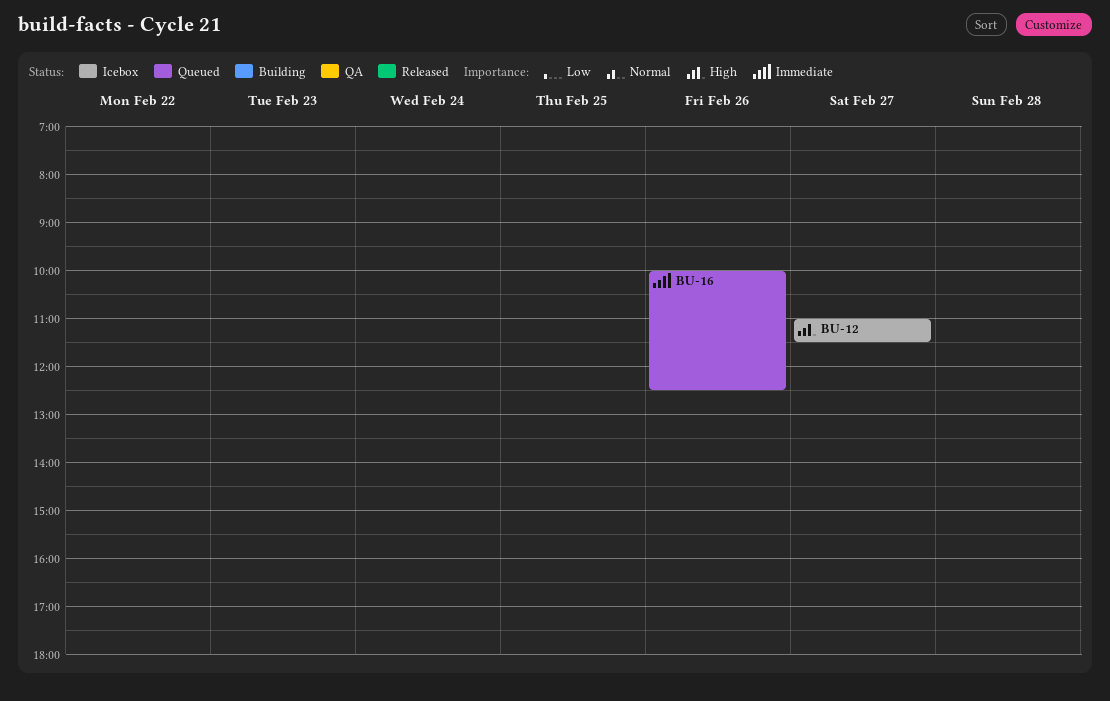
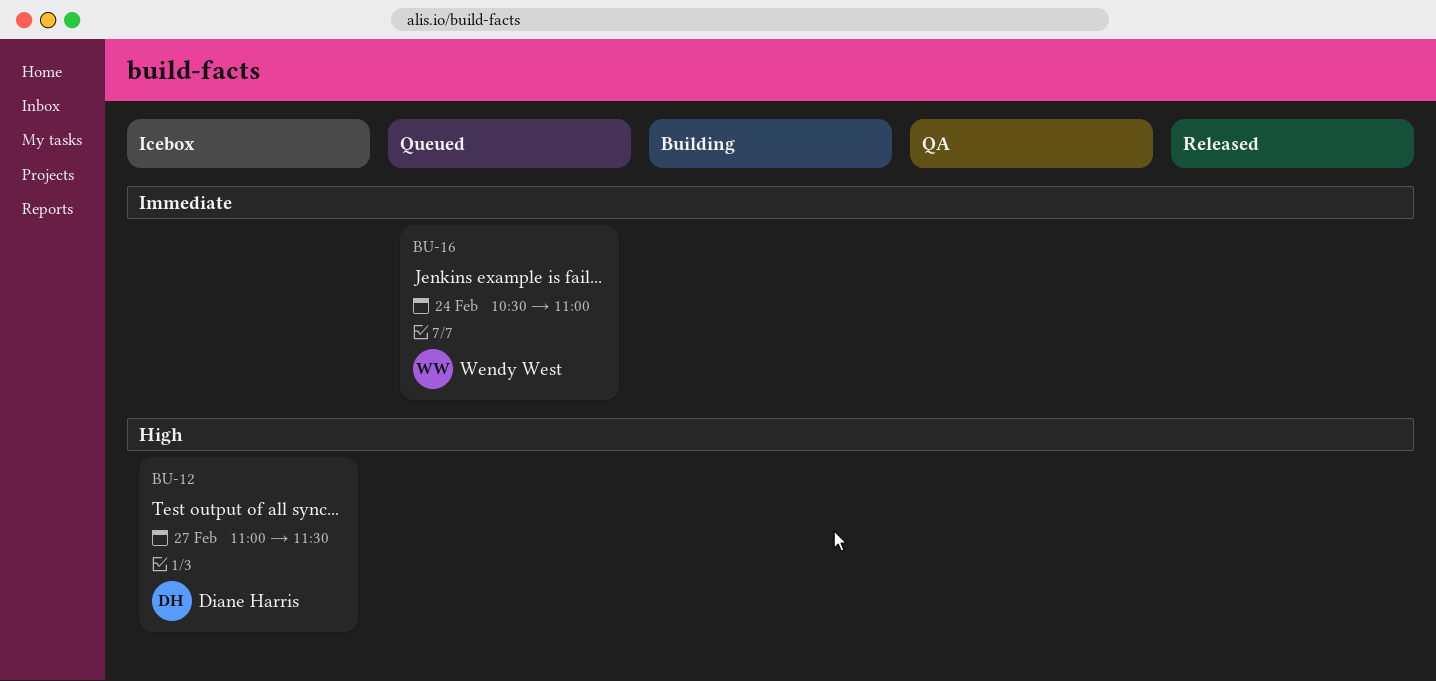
BU-16, day: Feb 26 -> Feb 24
BU-16, begins: 10:00 -> 10:30
BU-16, ends: 12:30 -> 11:00

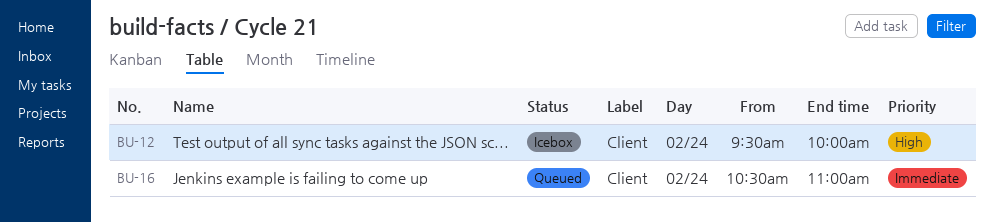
BU-12, day: Feb 27 -> Feb 24
BU-12, begins: 11:00 -> 09:30
BU-12, ends: 11:30 -> 10:00

